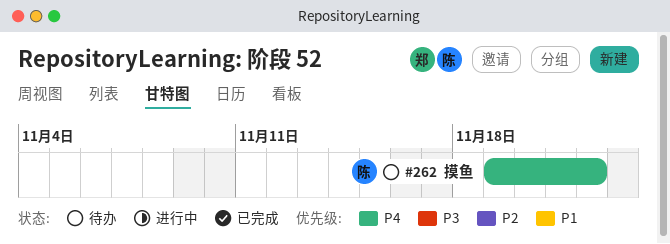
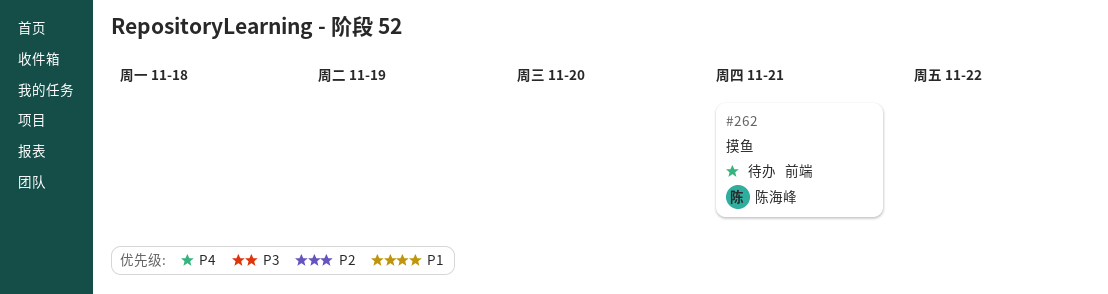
#262, due: Nov 22 -> Nov 21

